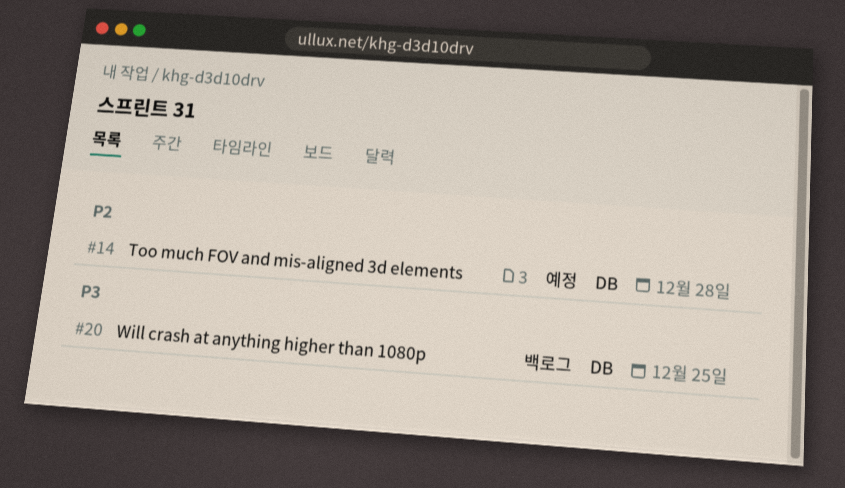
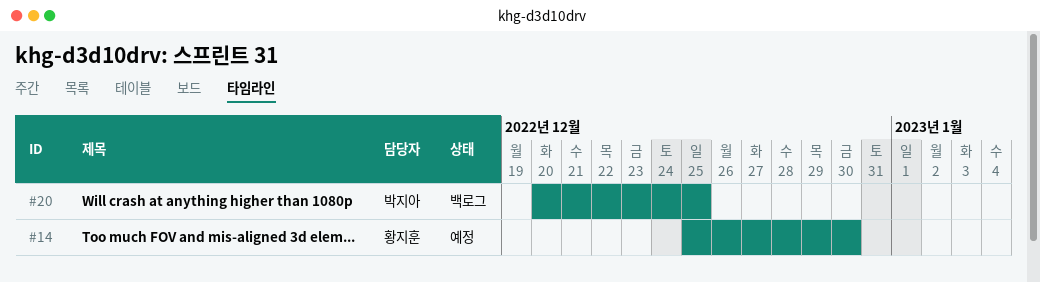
#14, due: Dec 28 -> Dec 30

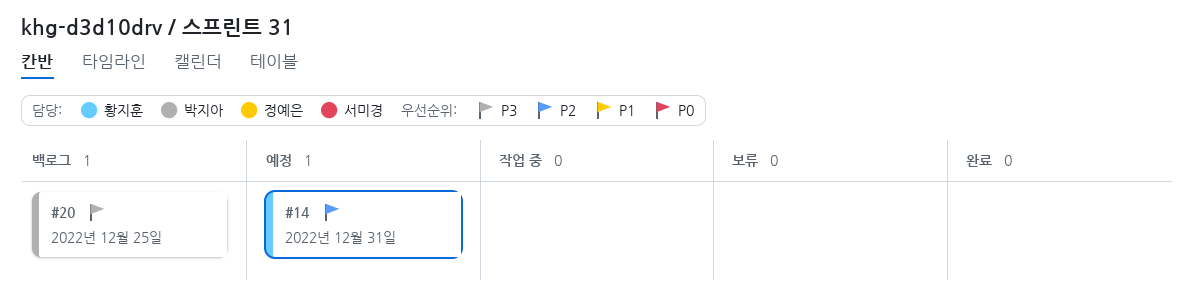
#14, due: Dec 30 -> Dec 31

